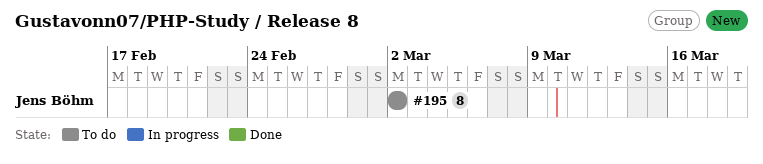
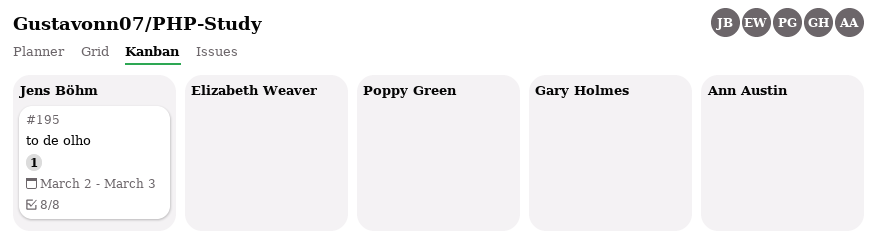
#195, estimate: 8 -> 1
#195, due: Mar 2 -> Mar 3

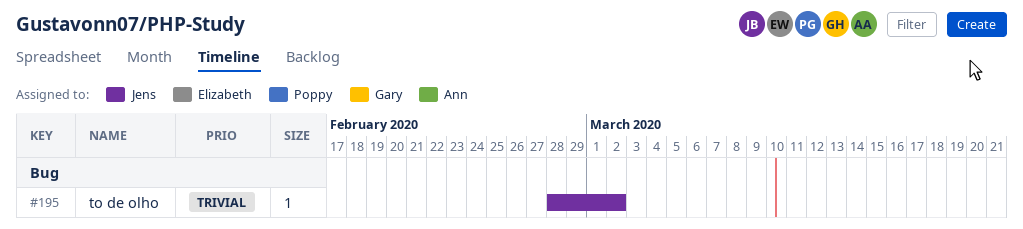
#195, start: Mar 2 -> Feb 28
#195, due: Mar 3 -> Mar 2

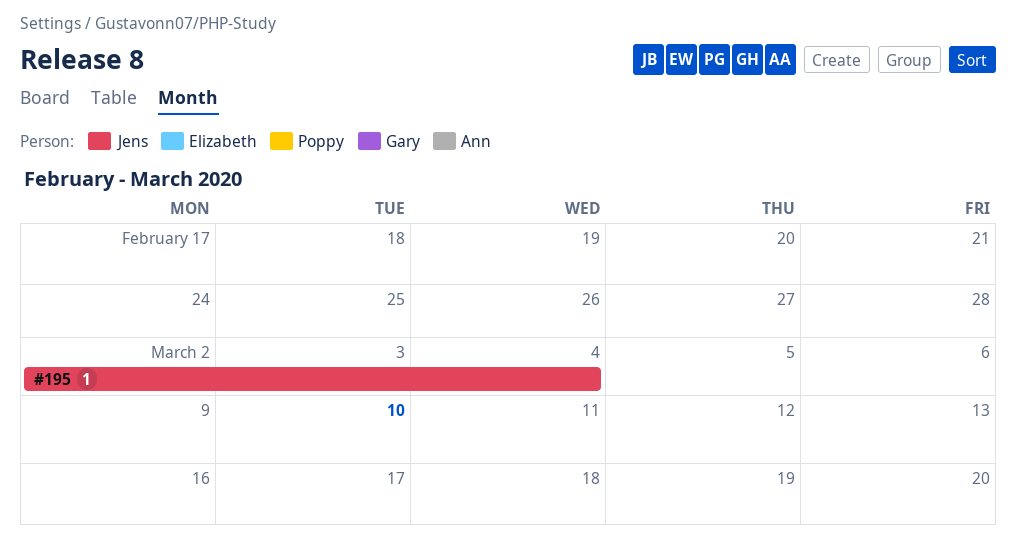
#195, start: Feb 28 -> Mar 2
#195, due: Mar 2 -> Mar 4

